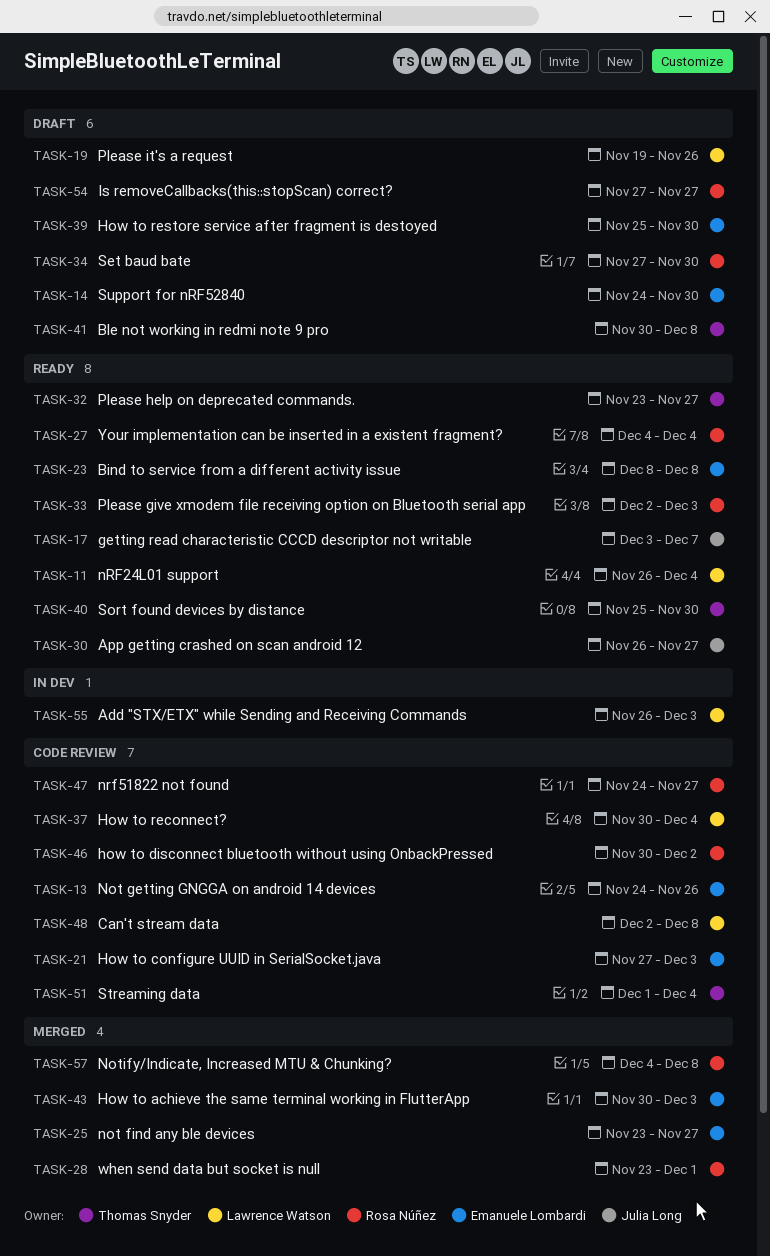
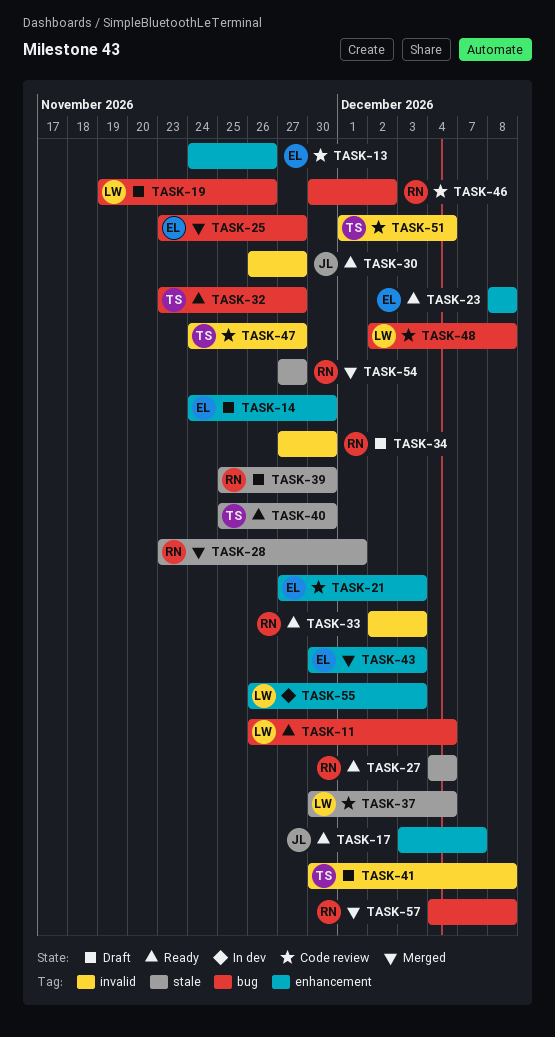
TASK-39, owner: Emanuele Lombardi -> Rosa Núñez
TASK-47, owner: Rosa Núñez -> Thomas Snyder
TASK-54, status: Draft -> Merged

